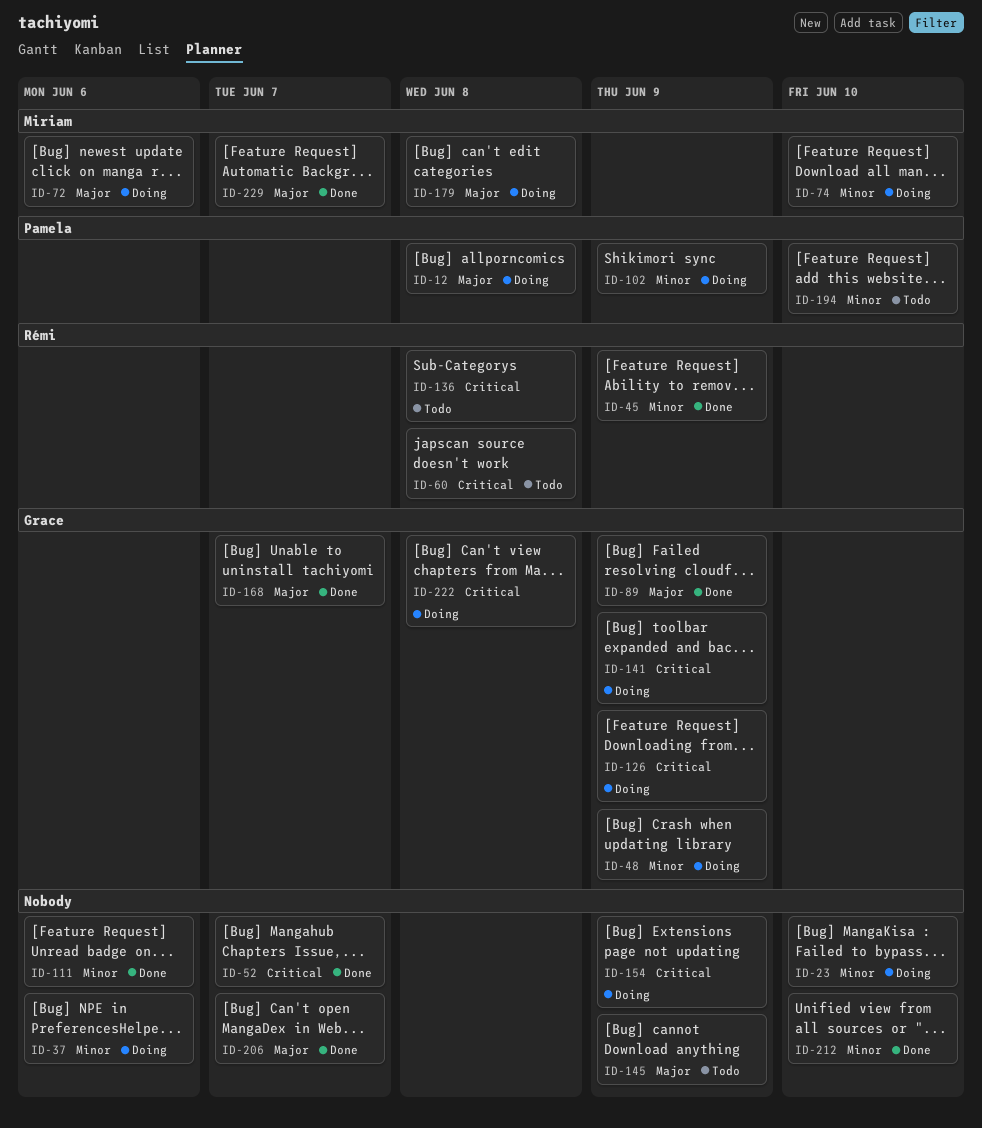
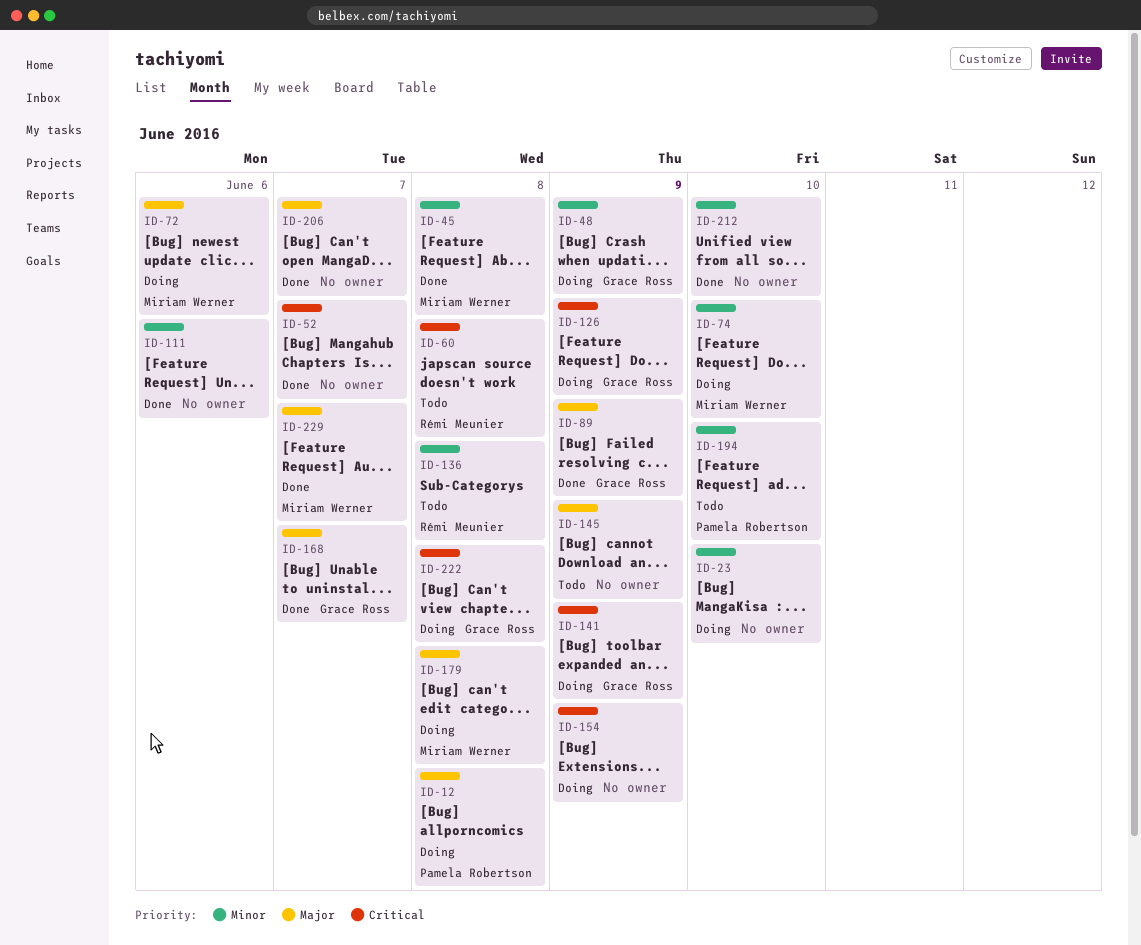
ID-37: present -> none
ID-45, owner: Rémi Meunier -> Miriam Werner
ID-45, due: Jun 9 -> Jun 8
ID-102: present -> none
ID-136, priority: Critical -> Minor

